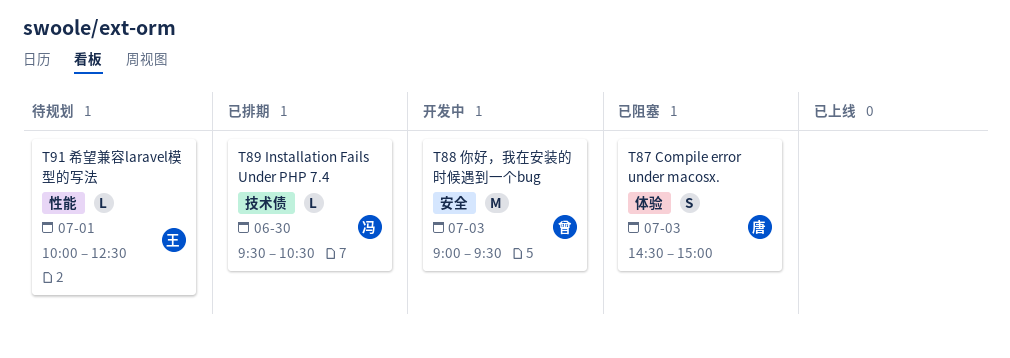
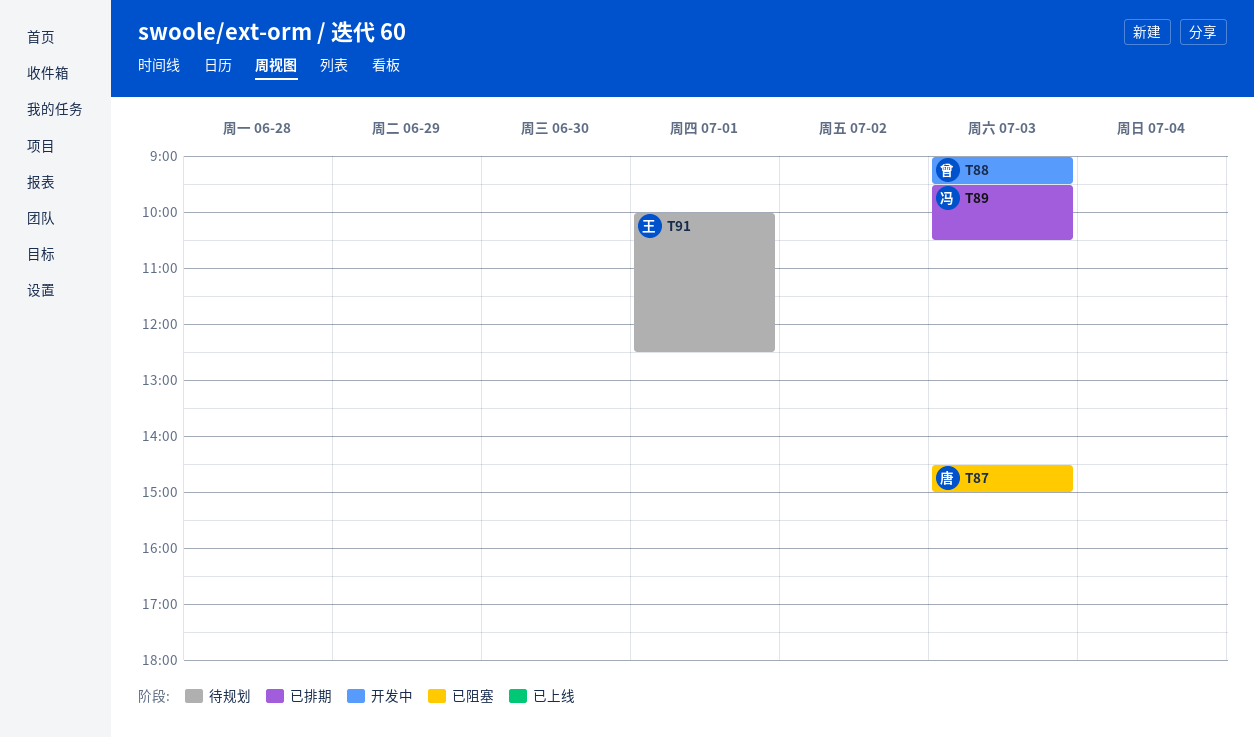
T89, day: Jun 30 -> Jul 3

